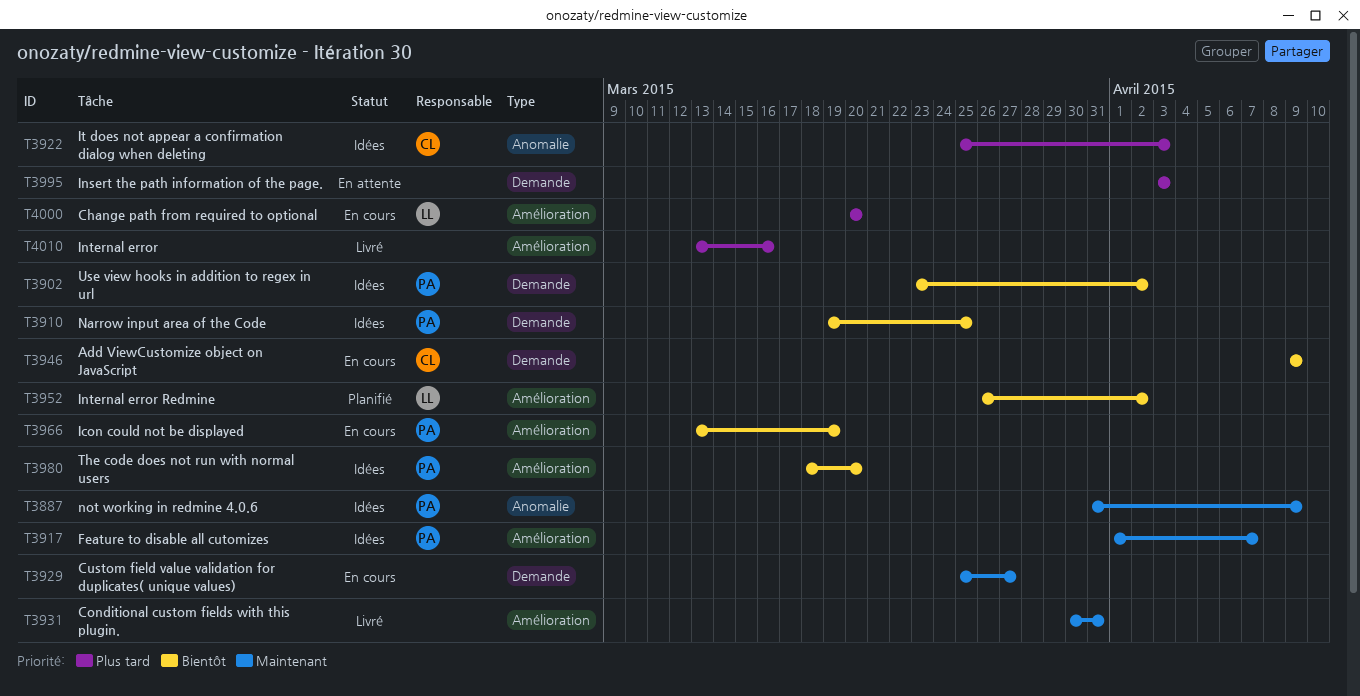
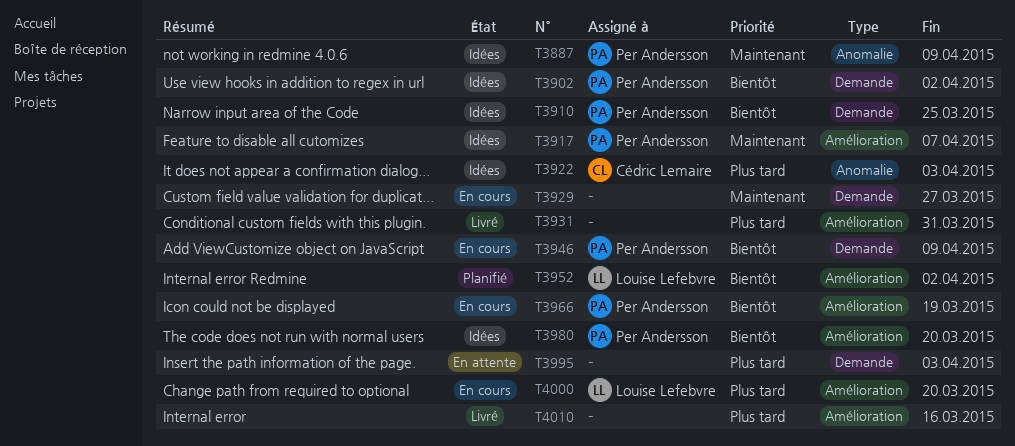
T3931, priority: Maintenant -> Plus tard
T3946, owner: Cédric Lemaire -> Per Andersson

